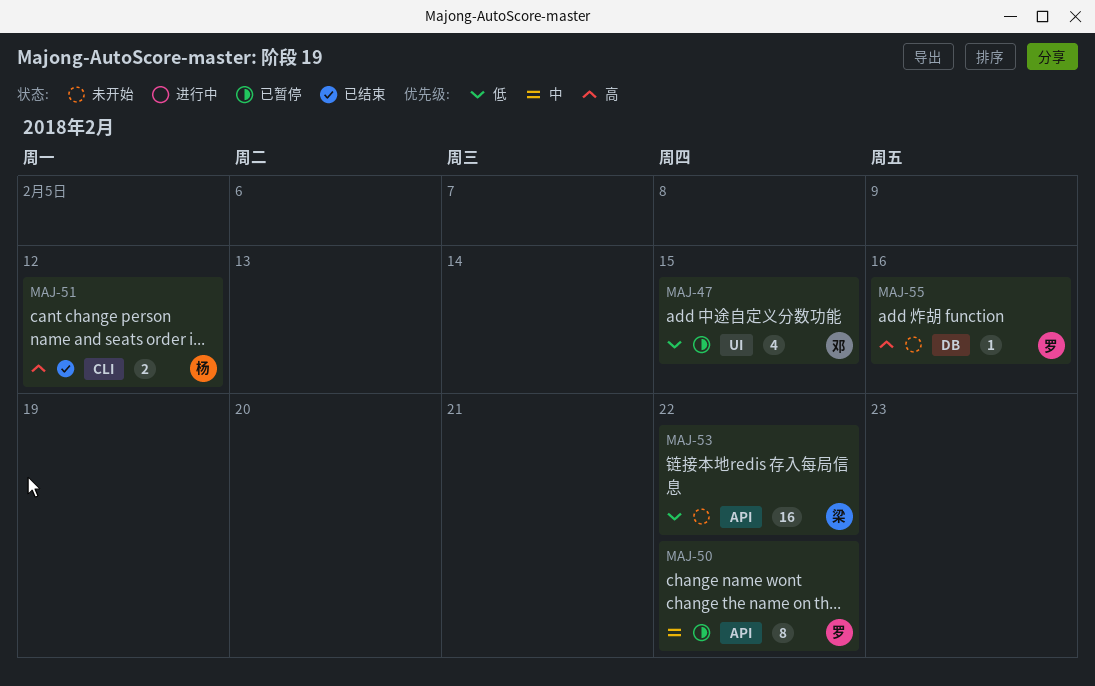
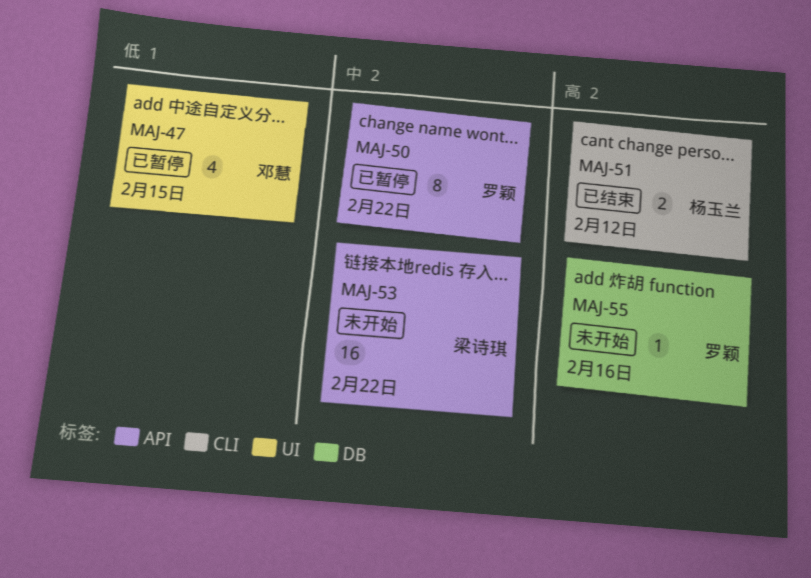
MAJ-53, priority: 低 -> 中

